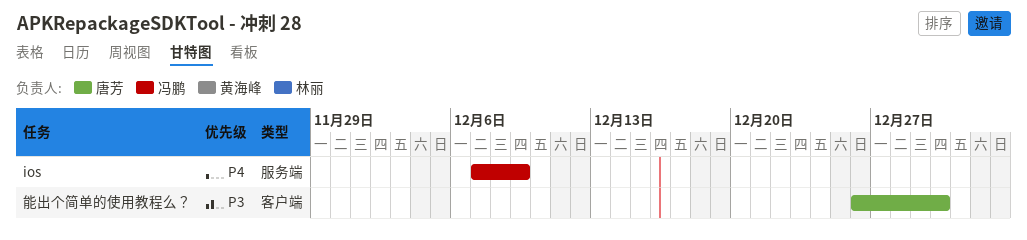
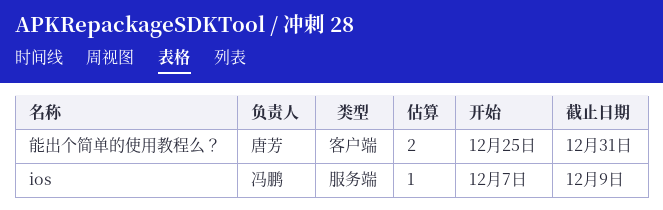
能出个简单的使用教程么？, start: Dec 26 -> Dec 25
能出个简单的使用教程么？, due: Dec 30 -> Dec 31

